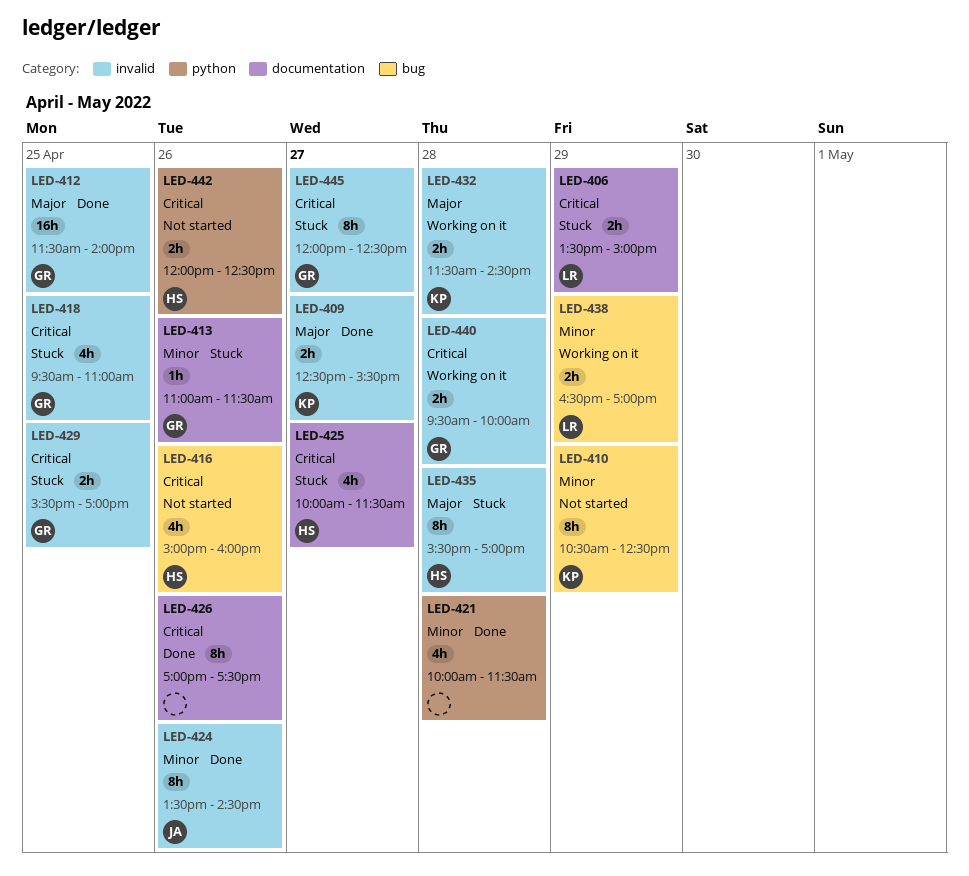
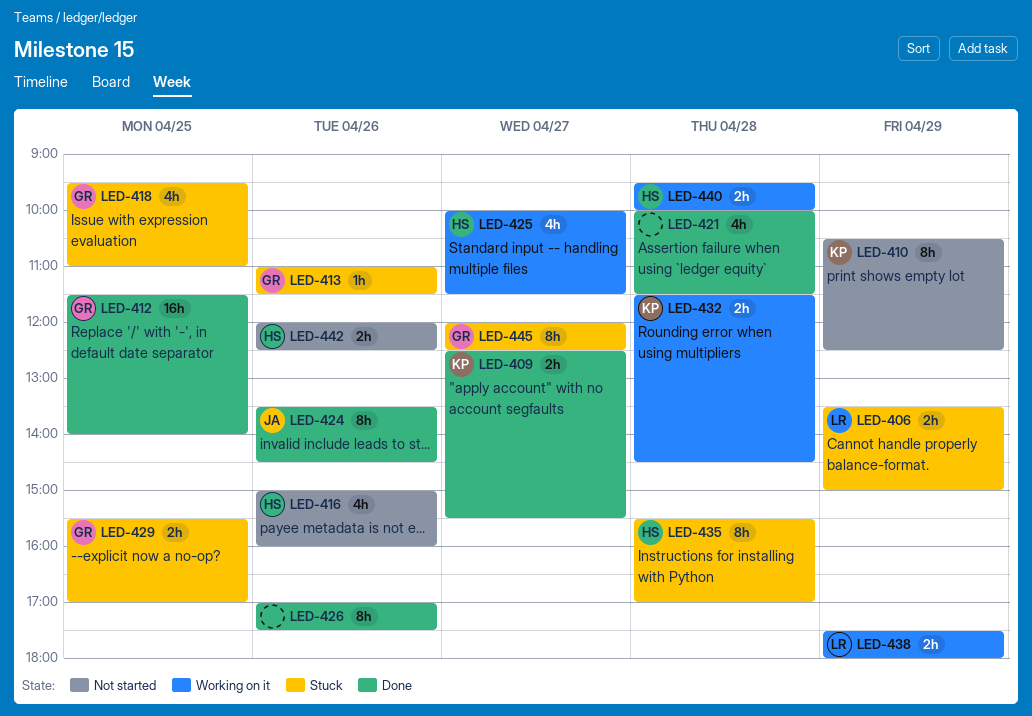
LED-425, status: Stuck -> Working on it
LED-438, begins: 16:30 -> 17:30
LED-438, ends: 17:00 -> 18:00
LED-440, owner: GR -> HS

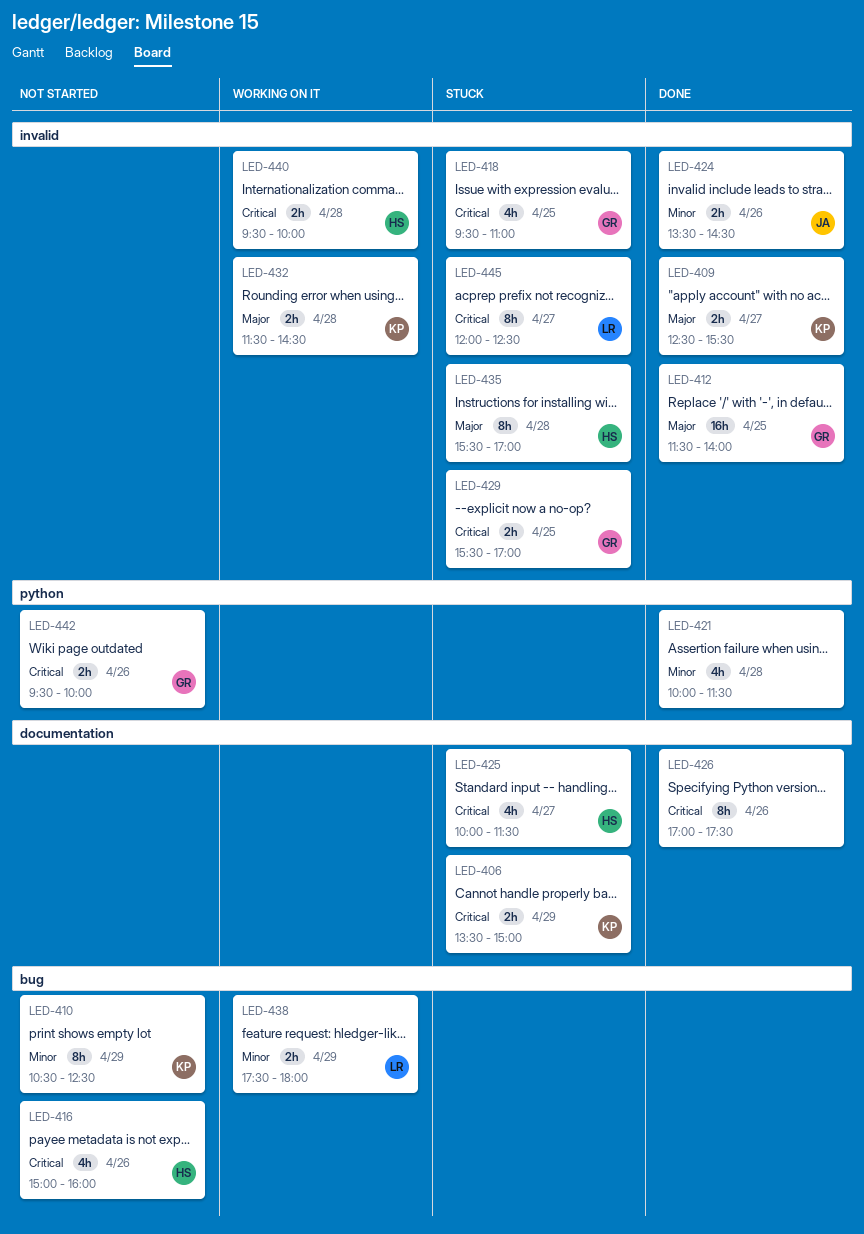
LED-406, owner: LR -> KP
LED-413: present -> none
LED-424, estimate: 8h -> 2h
LED-425, status: Working on it -> Stuck
LED-442, owner: HS -> GR
LED-442, begins: 12:00 -> 09:30
LED-442, ends: 12:30 -> 10:00
LED-445, owner: GR -> LR

